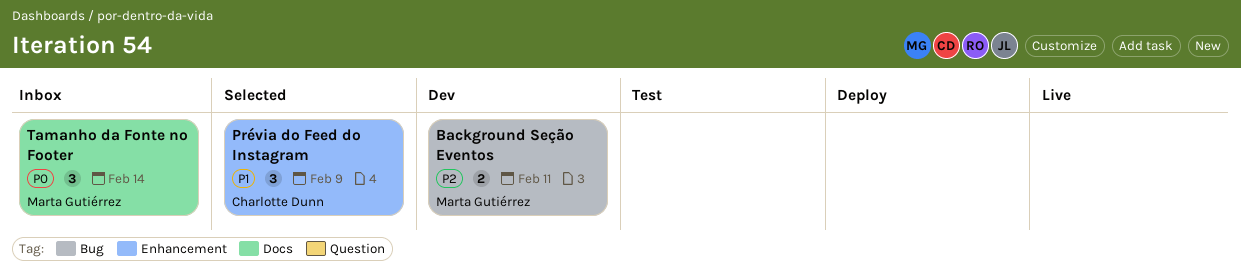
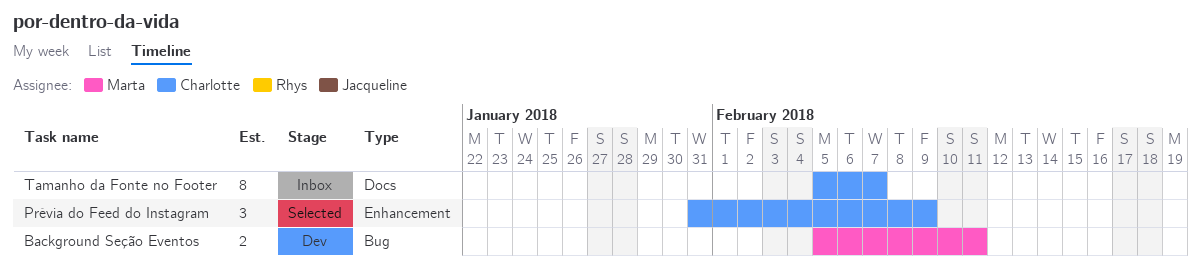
Tamanho da Fonte no Footer, owner: Marta Gutiérrez -> Charlotte Dunn
Tamanho da Fonte no Footer, estimate: 3 -> 8
Tamanho da Fonte no Footer, due: Feb 14 -> Feb 7

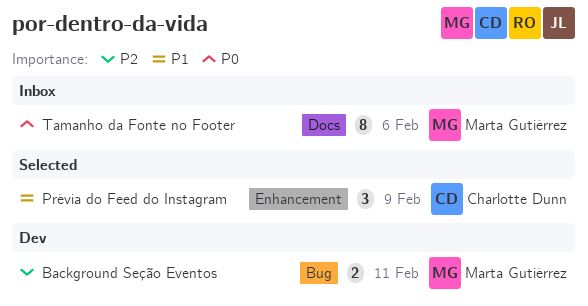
Tamanho da Fonte no Footer, owner: Charlotte Dunn -> Marta Gutiérrez
Tamanho da Fonte no Footer, due: Feb 7 -> Feb 6

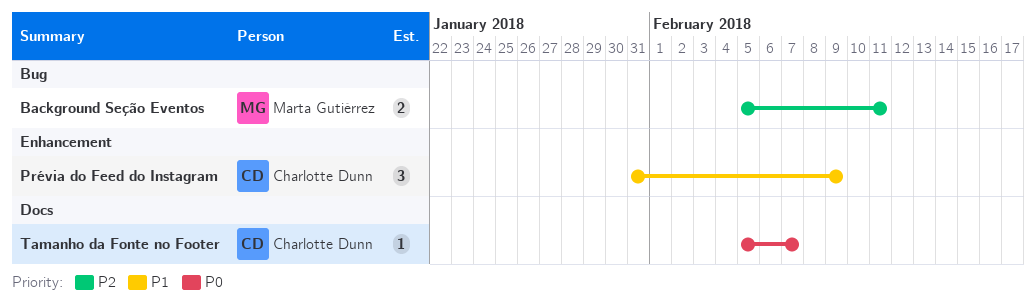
Tamanho da Fonte no Footer, owner: Marta Gutiérrez -> Charlotte Dunn
Tamanho da Fonte no Footer, estimate: 8 -> 1
Tamanho da Fonte no Footer, due: Feb 6 -> Feb 7

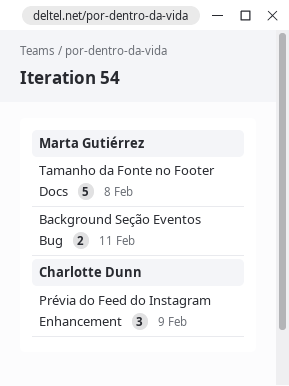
Tamanho da Fonte no Footer, owner: Charlotte Dunn -> Marta Gutiérrez
Tamanho da Fonte no Footer, estimate: 1 -> 5
Tamanho da Fonte no Footer, due: Feb 7 -> Feb 8

